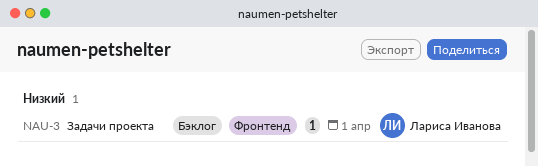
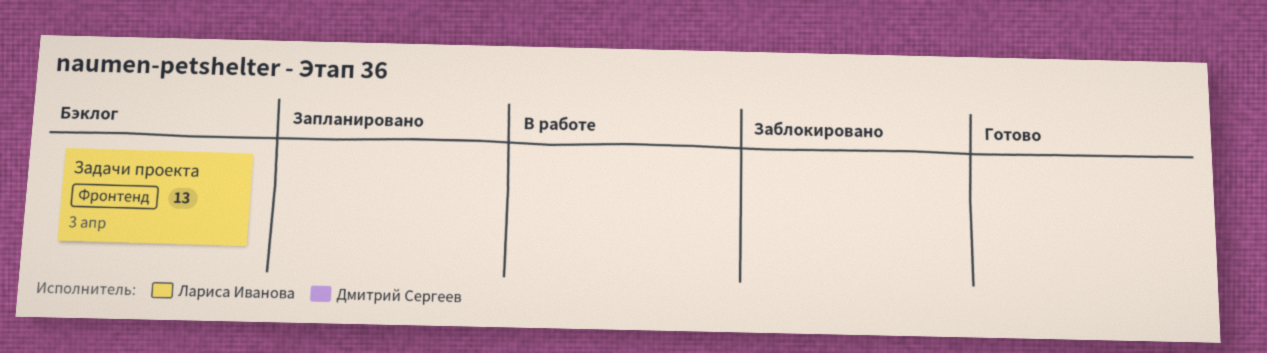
Задачи проекта, estimate: 1 -> 13
Задачи проекта, due: Apr 1 -> Apr 3

